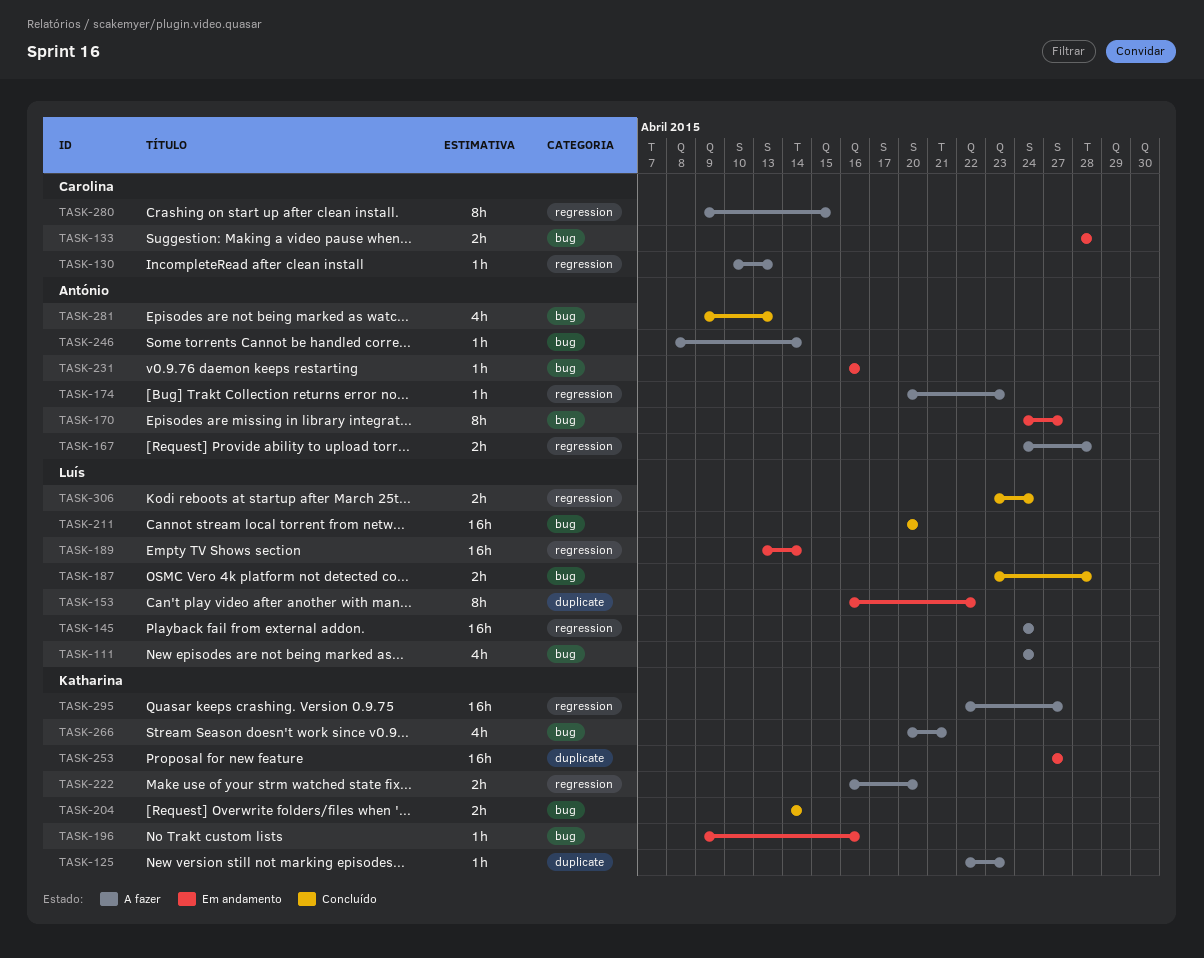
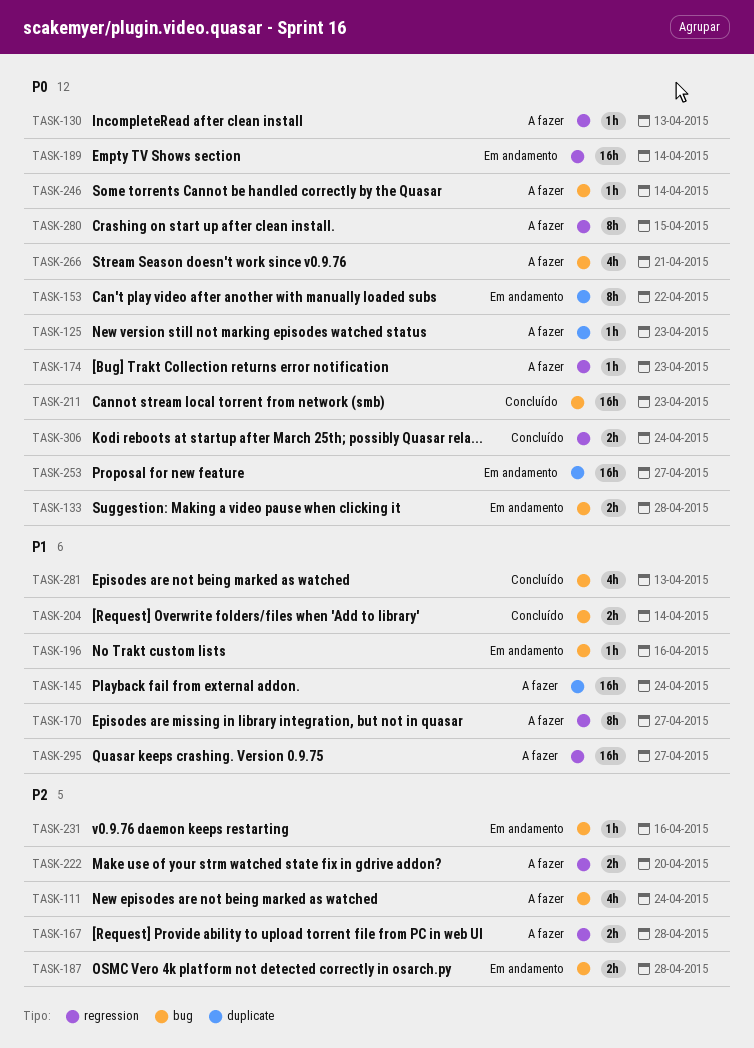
TASK-145, label: regression -> duplicate
TASK-170, status: Em andamento -> A fazer
TASK-170, label: bug -> regression
TASK-187, status: Concluído -> Em andamento
TASK-211, due: Apr 20 -> Apr 23

